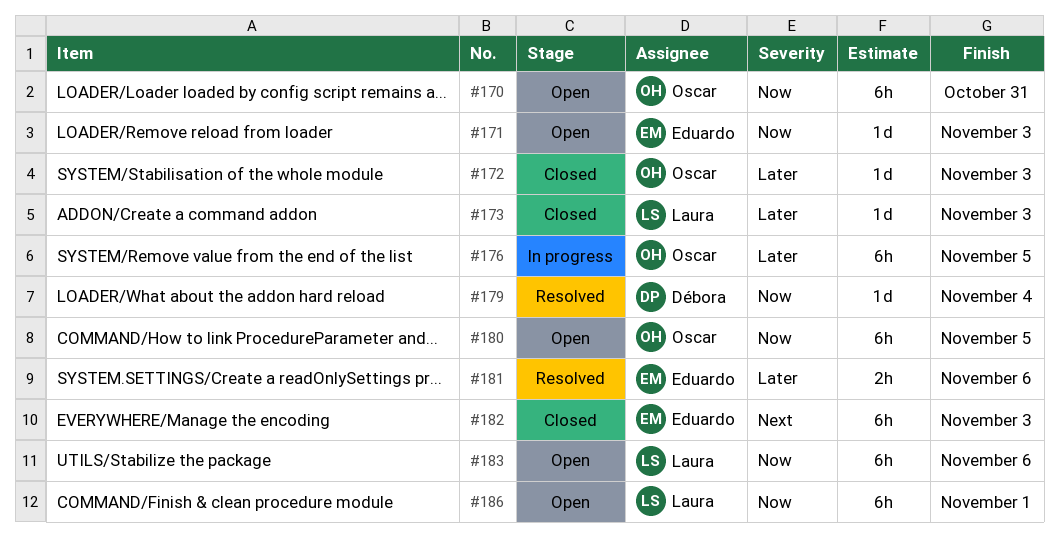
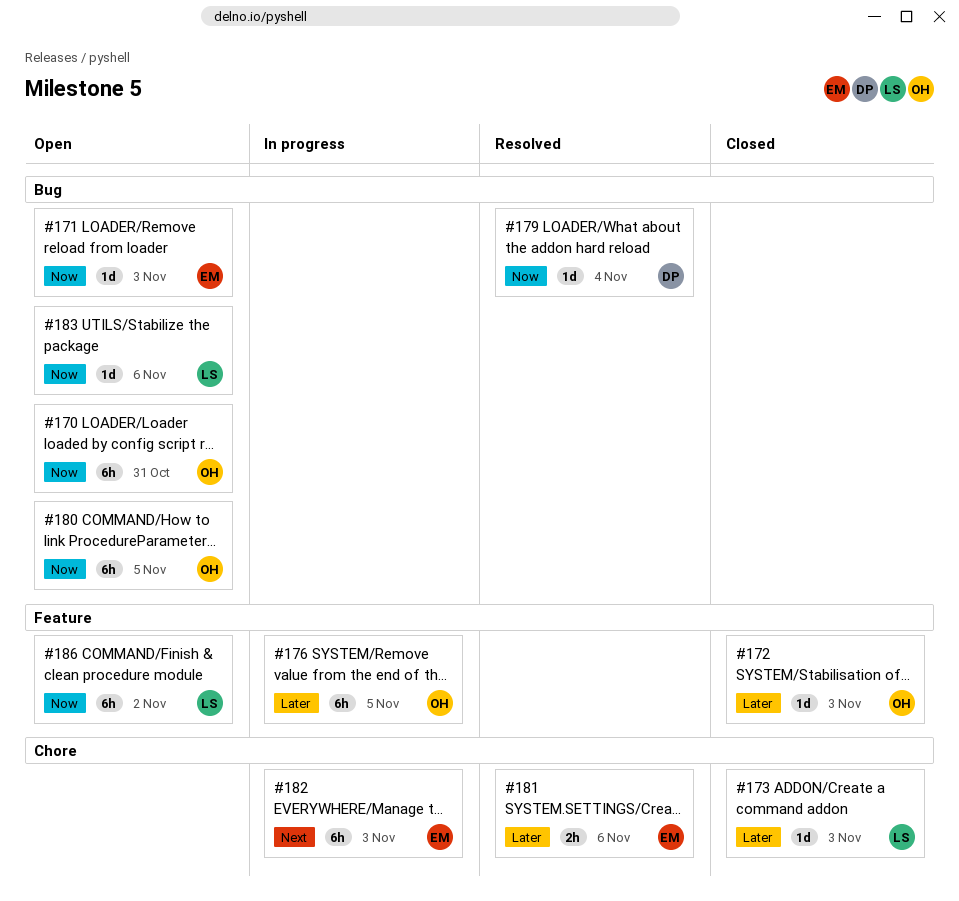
#182, status: Closed -> In progress
#183, estimate: 6h -> 1d
#186, due: Nov 1 -> Nov 2

